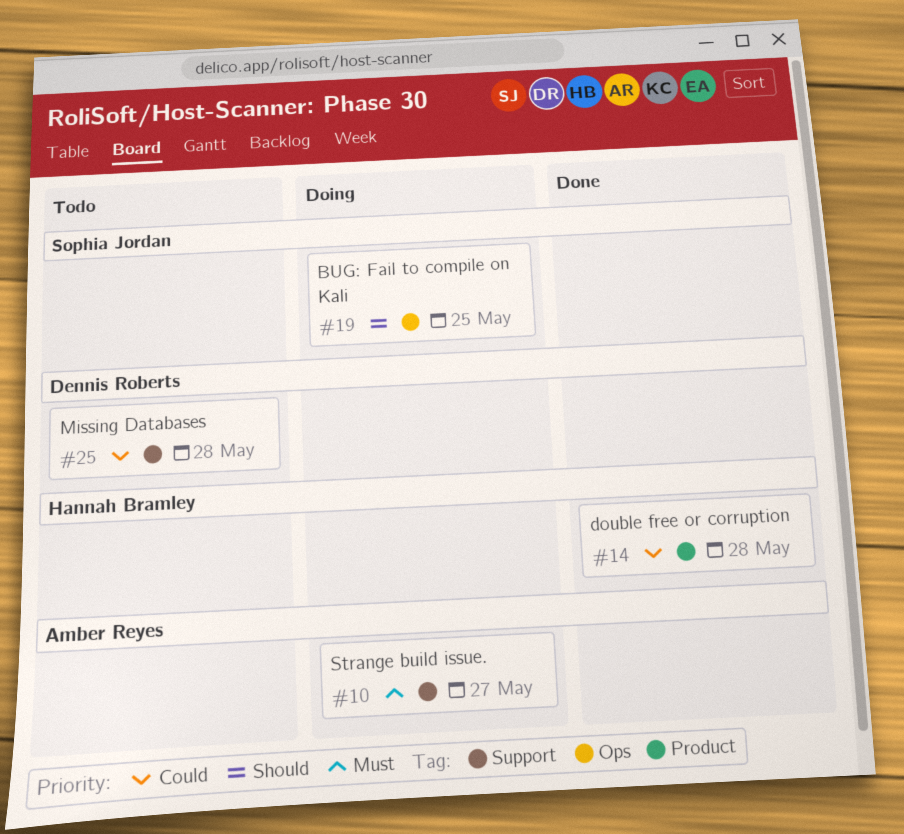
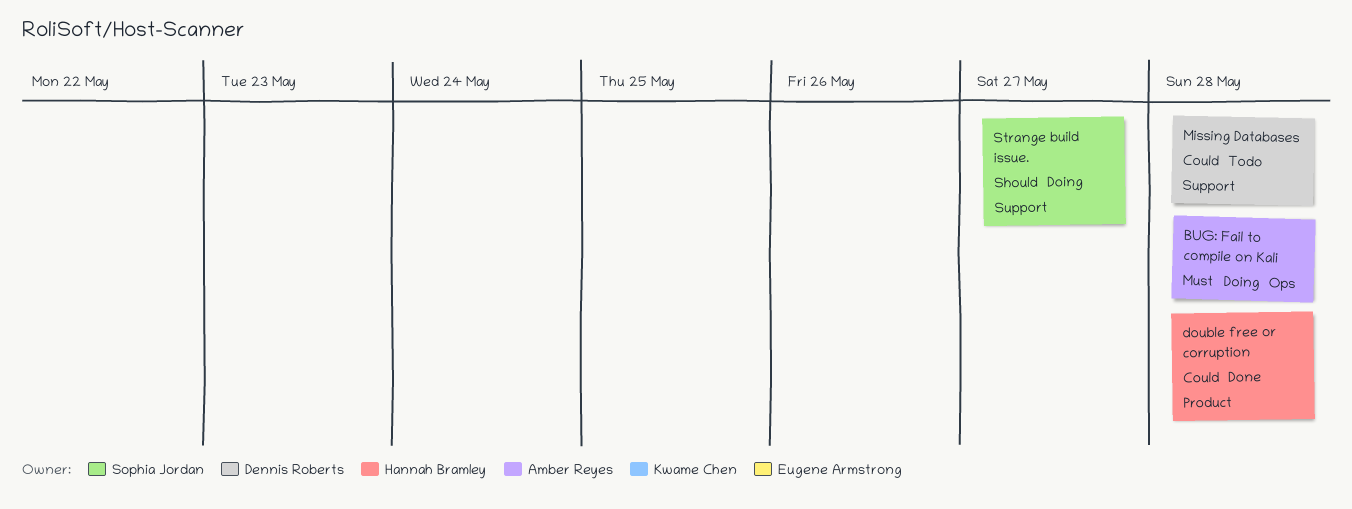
BUG: Fail to compile on Kali, owner: Sophia Jordan -> Amber Reyes
BUG: Fail to compile on Kali, priority: Should -> Must
BUG: Fail to compile on Kali, due: May 25 -> May 28
Strange build issue., owner: Amber Reyes -> Sophia Jordan
Strange build issue., priority: Must -> Should

